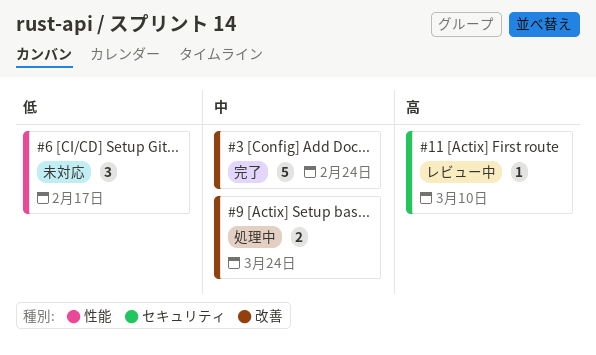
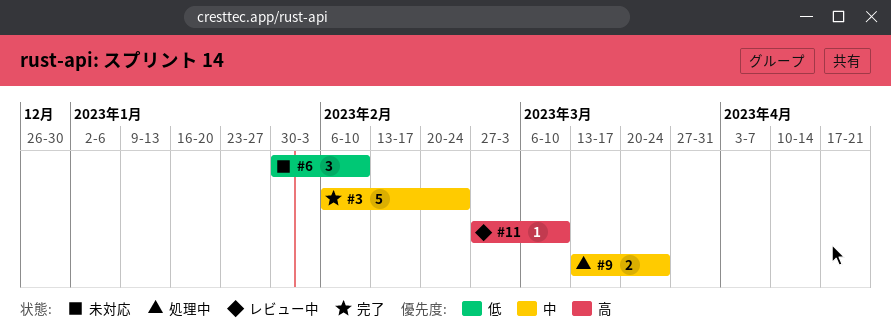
#6, due: Feb 17 -> Feb 10

